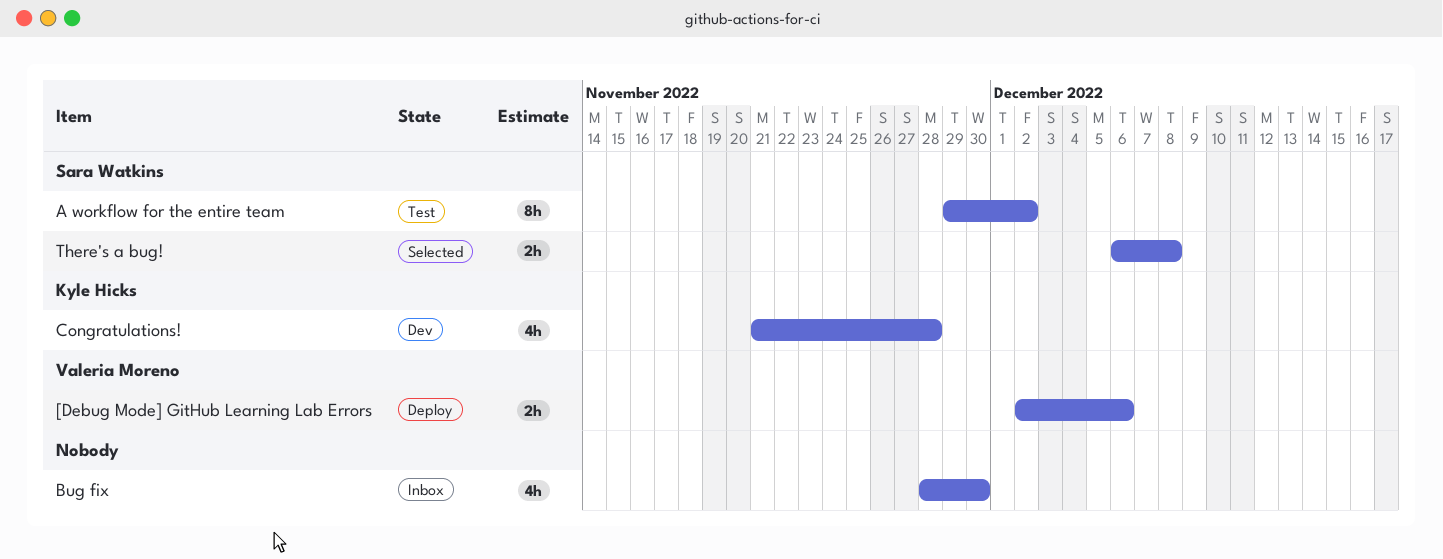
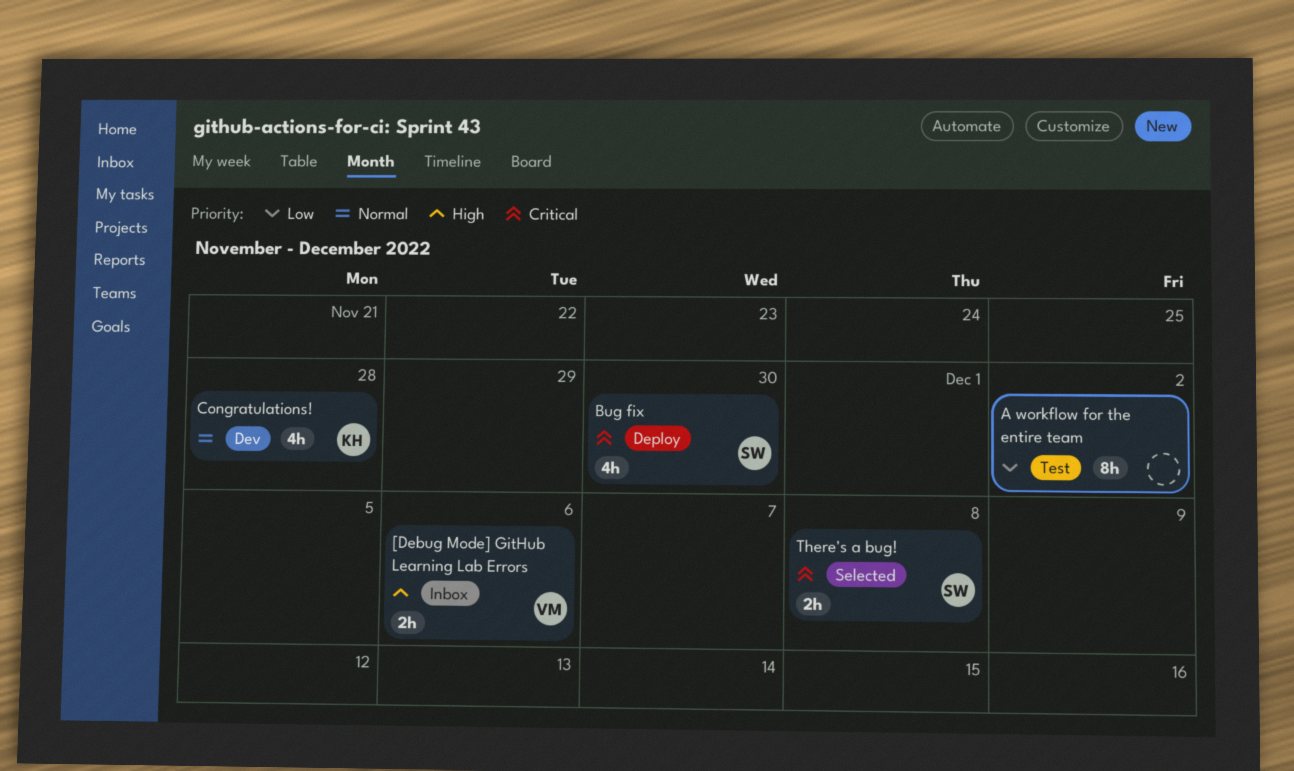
[Debug Mode] GitHub Learning Lab Errors, status: Deploy -> Inbox
A workflow for the entire team, owner: Sara Watkins -> none
Bug fix, status: Inbox -> Deploy
Bug fix, owner: none -> Sara Watkins

